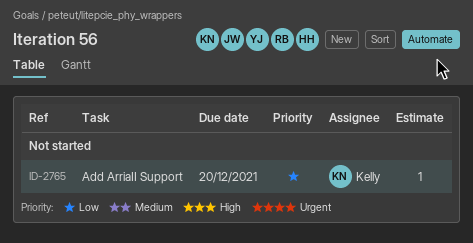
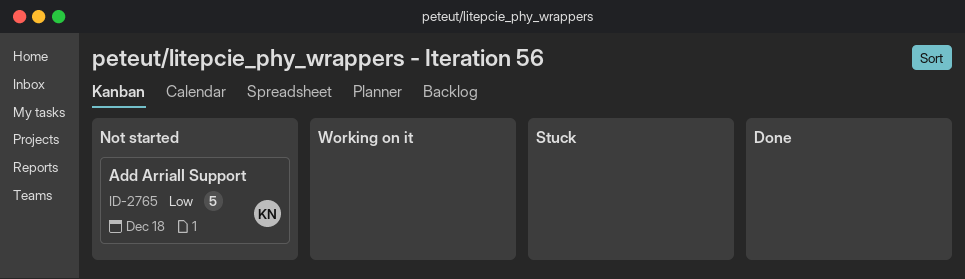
ID-2765, estimate: 1 -> 5
ID-2765, due: Dec 20 -> Dec 18

